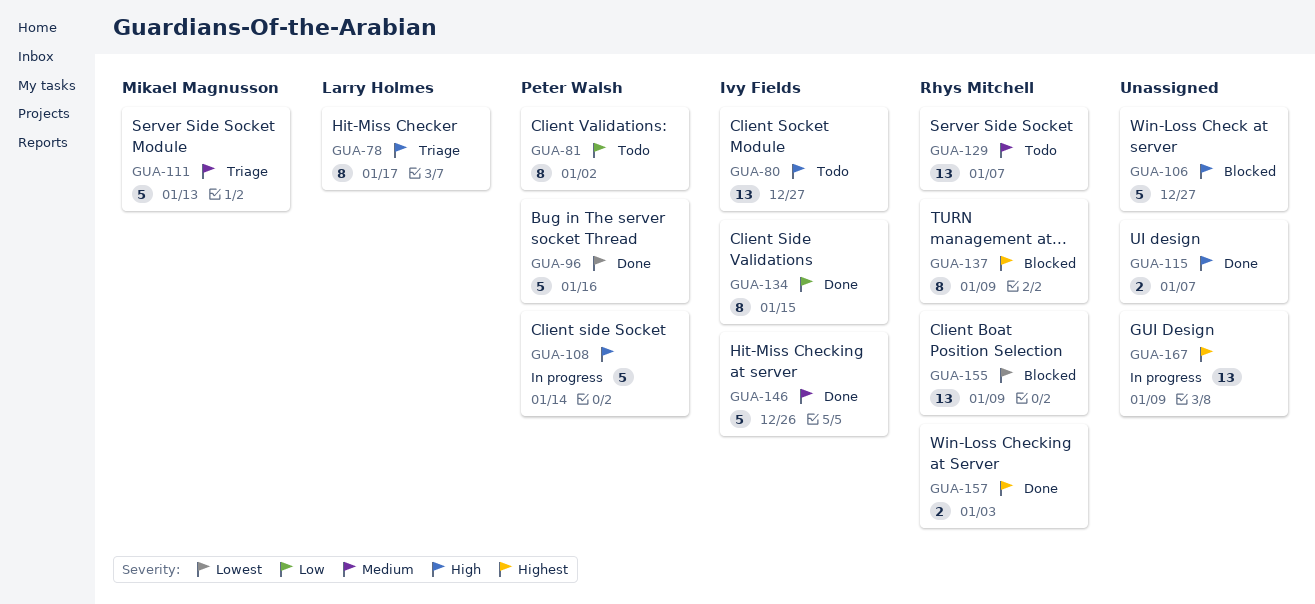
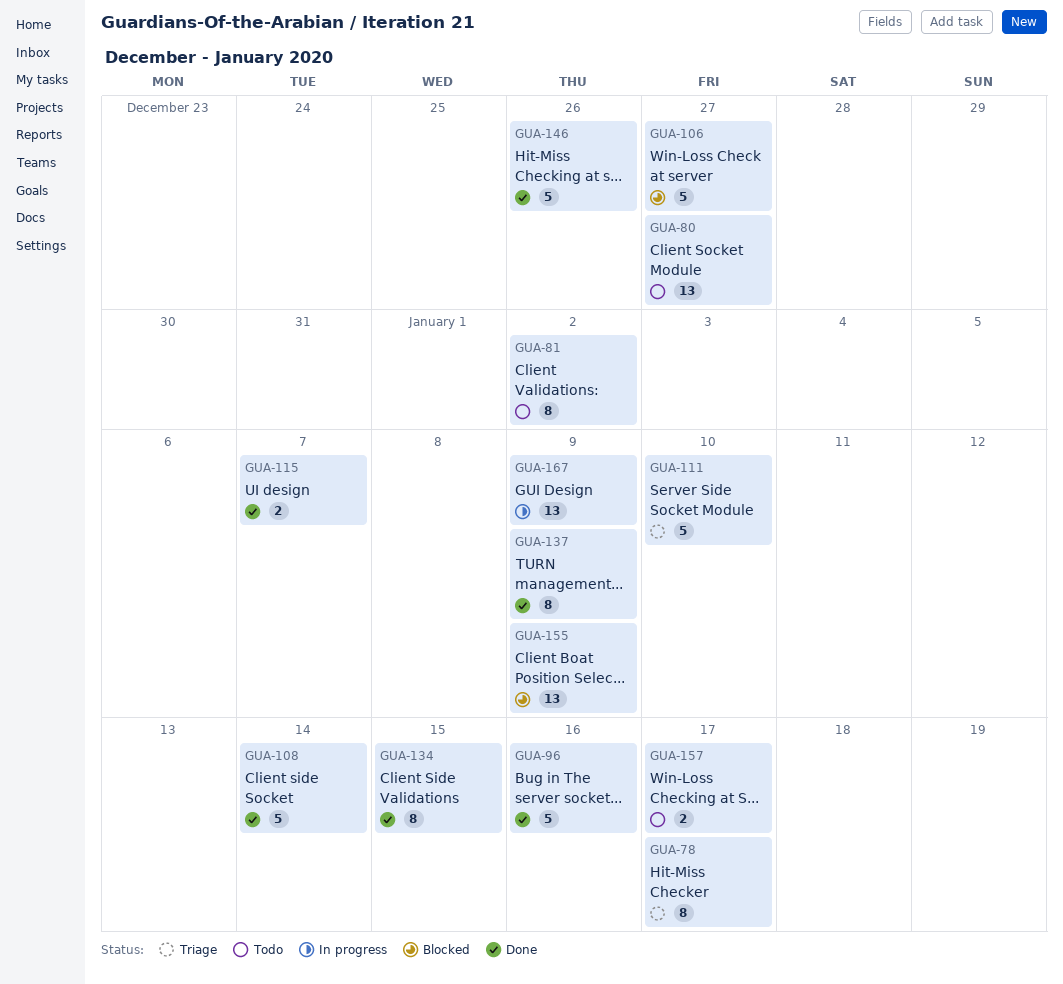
GUA-108, status: In progress -> Done
GUA-111, due: Jan 13 -> Jan 10
GUA-129: present -> none
GUA-137, status: Blocked -> Done
GUA-157, status: Done -> Todo
GUA-157, due: Jan 3 -> Jan 17

